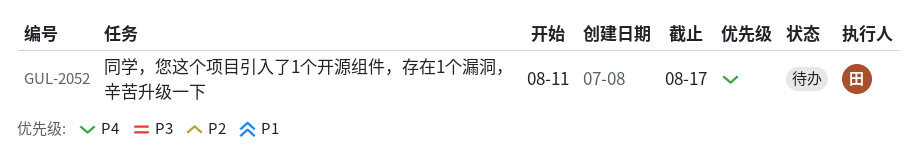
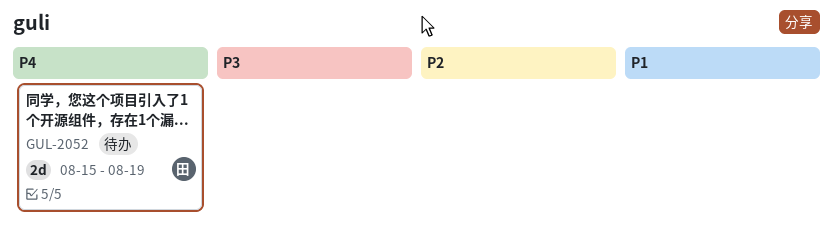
GUL-2052, start: Aug 11 -> Aug 15
GUL-2052, due: Aug 17 -> Aug 19

